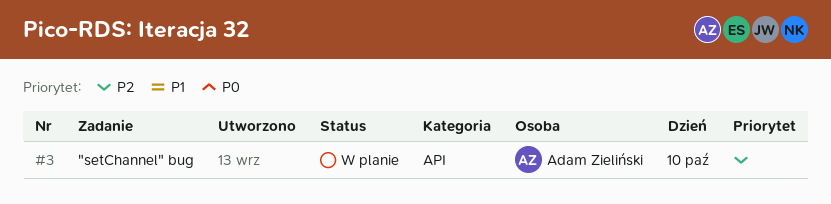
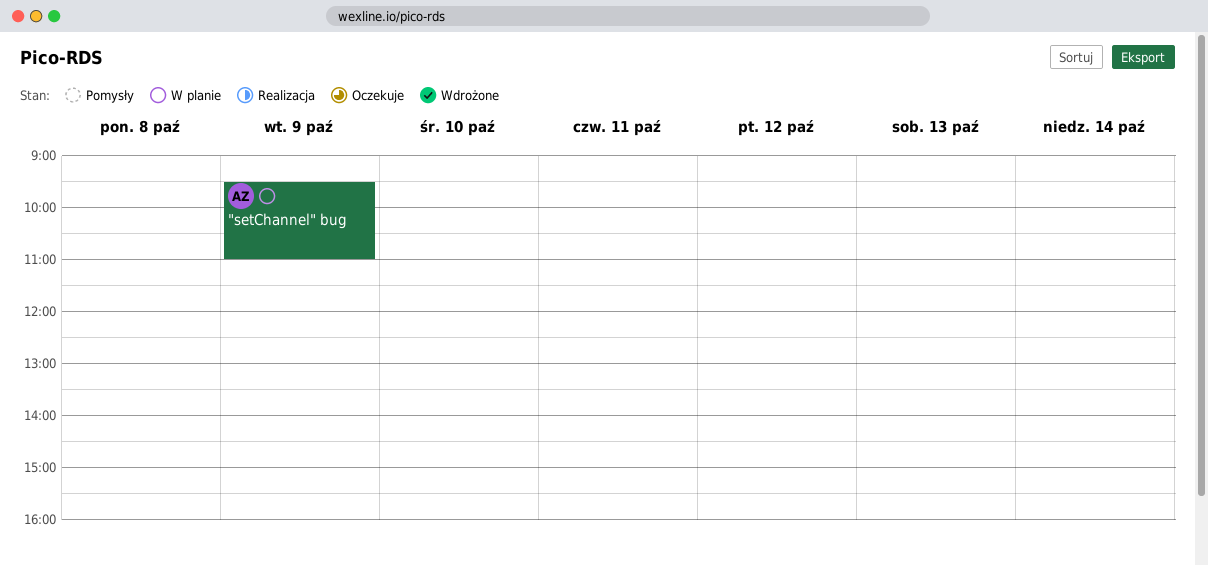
"setChannel" bug, day: Oct 10 -> Oct 9

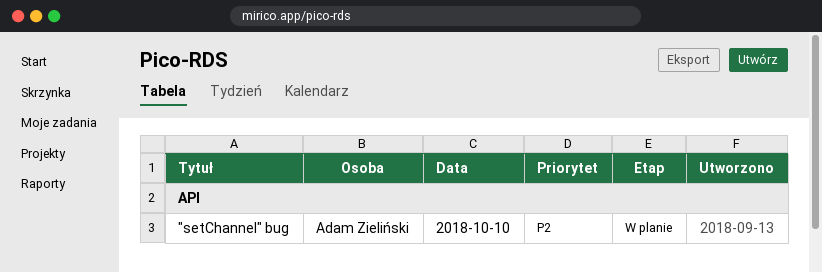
"setChannel" bug, day: Oct 9 -> Oct 10

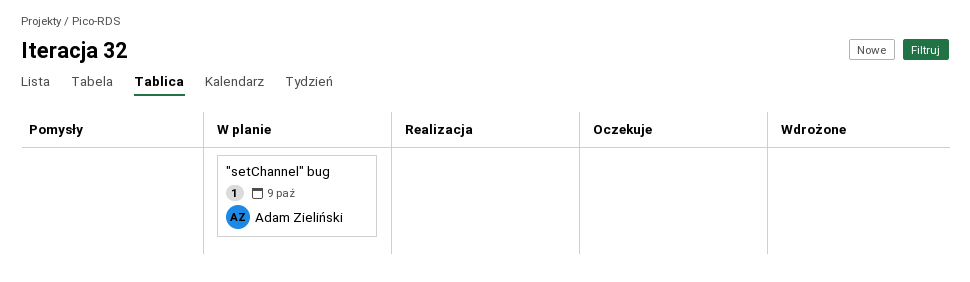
"setChannel" bug, day: Oct 10 -> Oct 9

